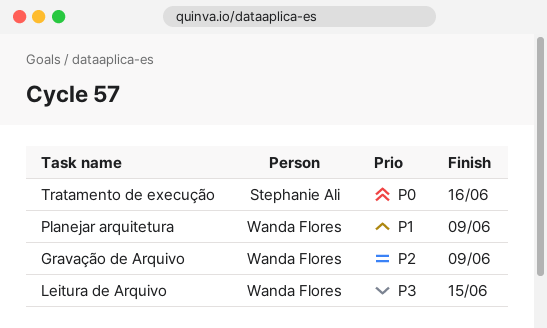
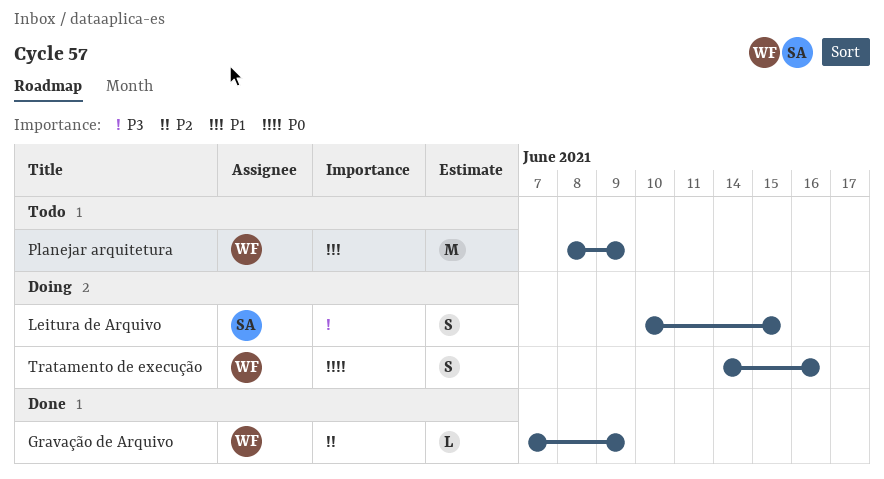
Leitura de Arquivo, owner: Wanda Flores -> Stephanie Ali
Tratamento de execução, owner: Stephanie Ali -> Wanda Flores

